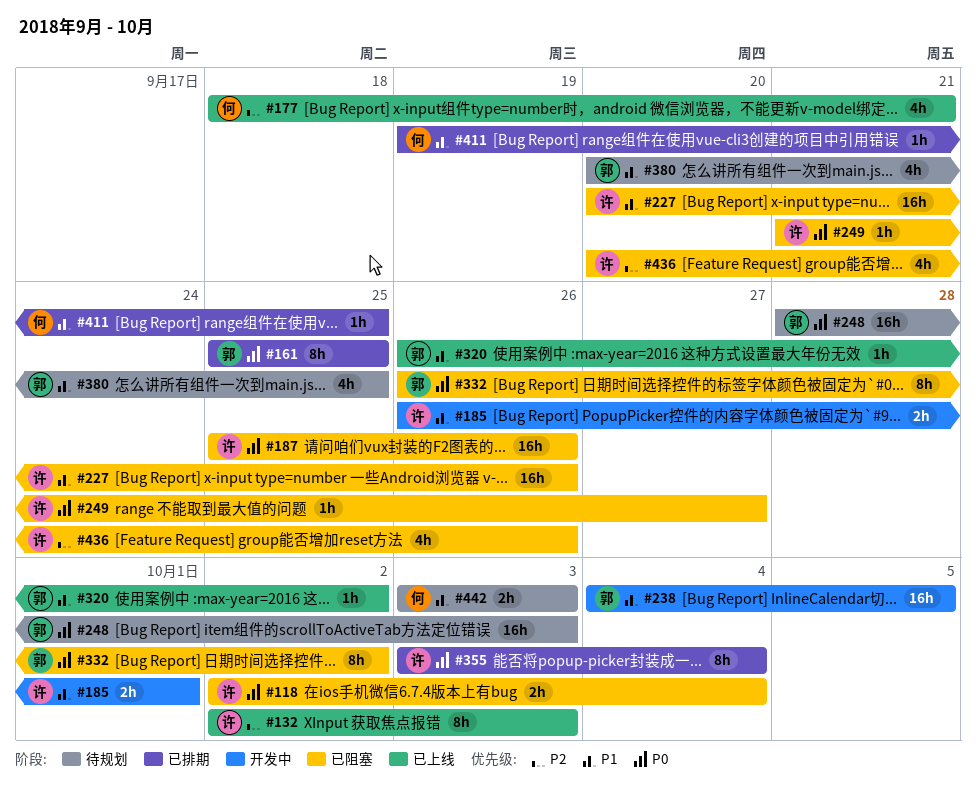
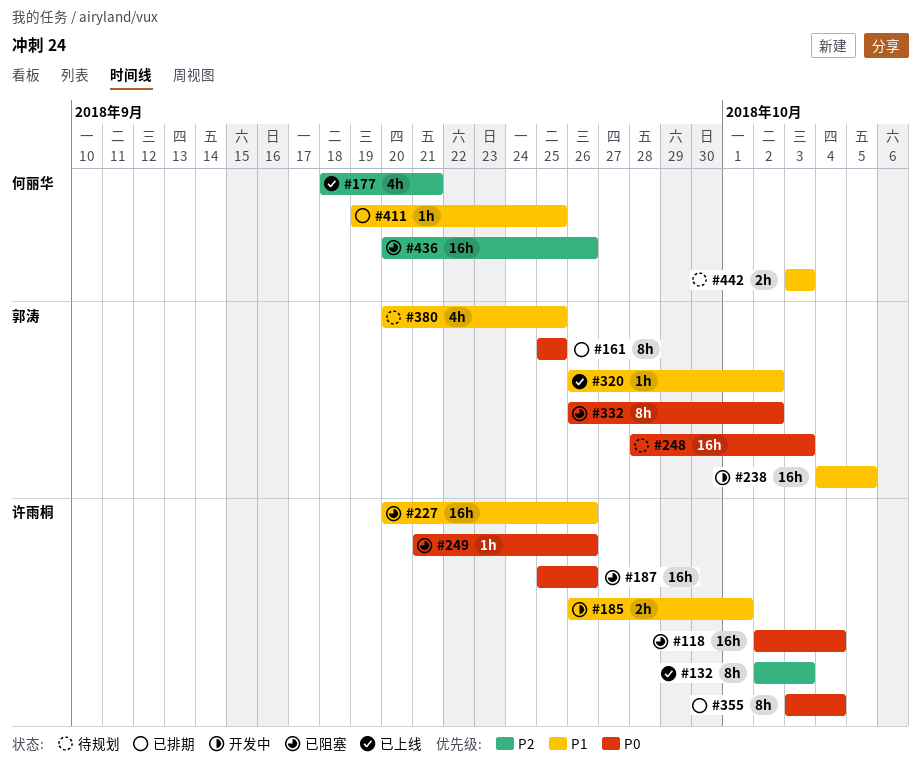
#118, estimate: 2h -> 16h
#249, due: Sep 27 -> Sep 26
#436, owner: 许雨桐 -> 何丽华
#436, estimate: 4h -> 16h

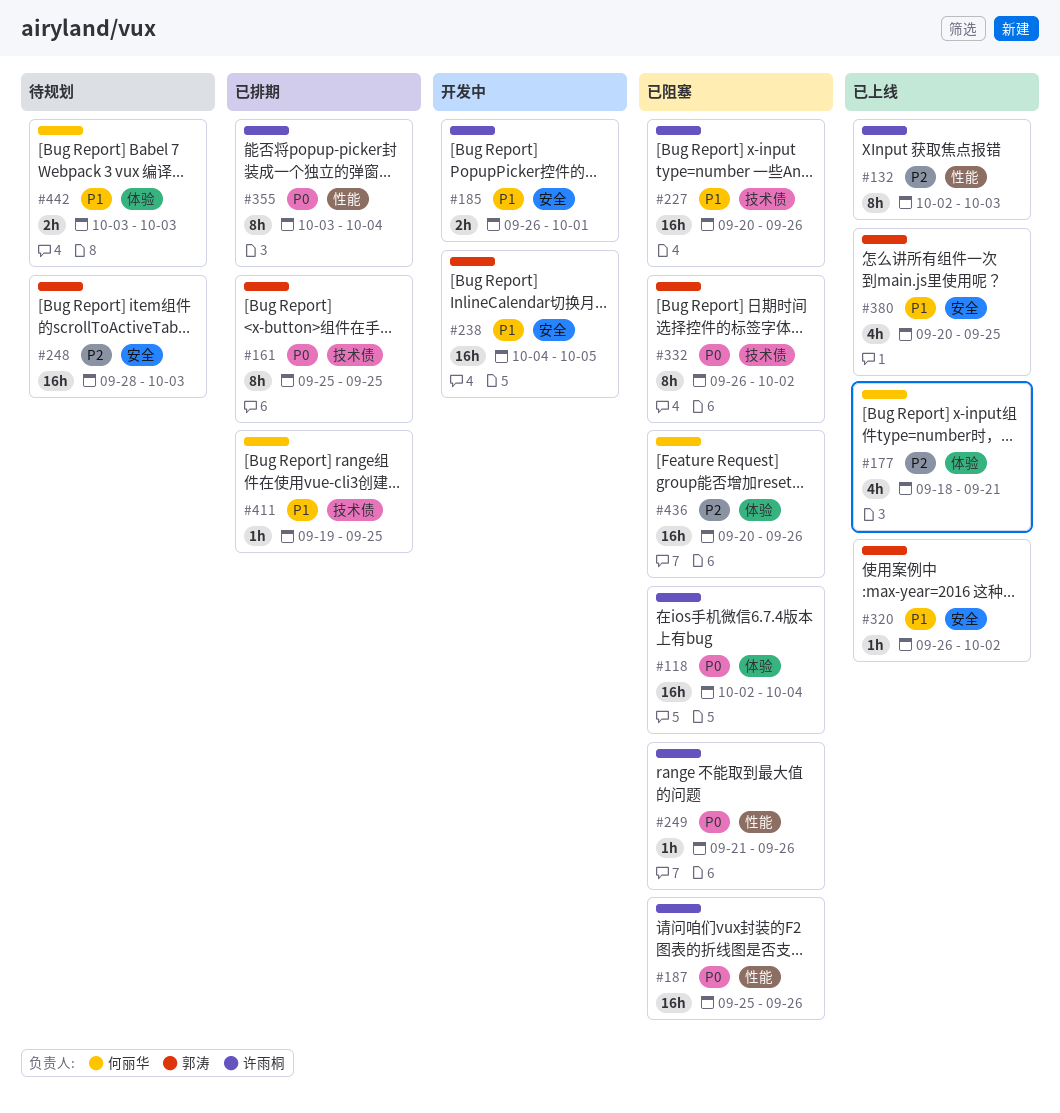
#248, priority: P0 -> P2
#380, status: 待规划 -> 已上线

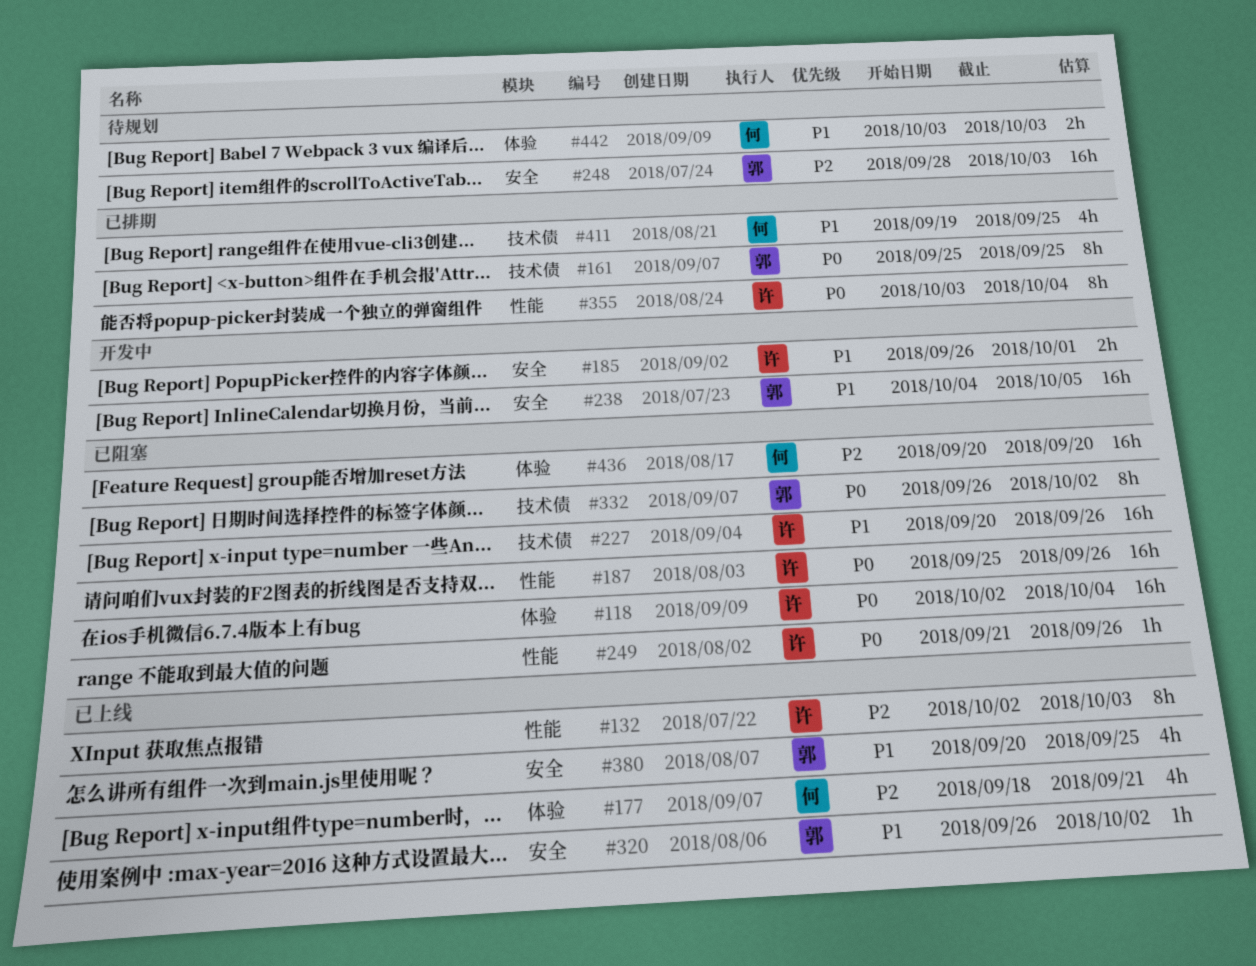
#411, estimate: 1h -> 4h
#436, due: Sep 26 -> Sep 20

